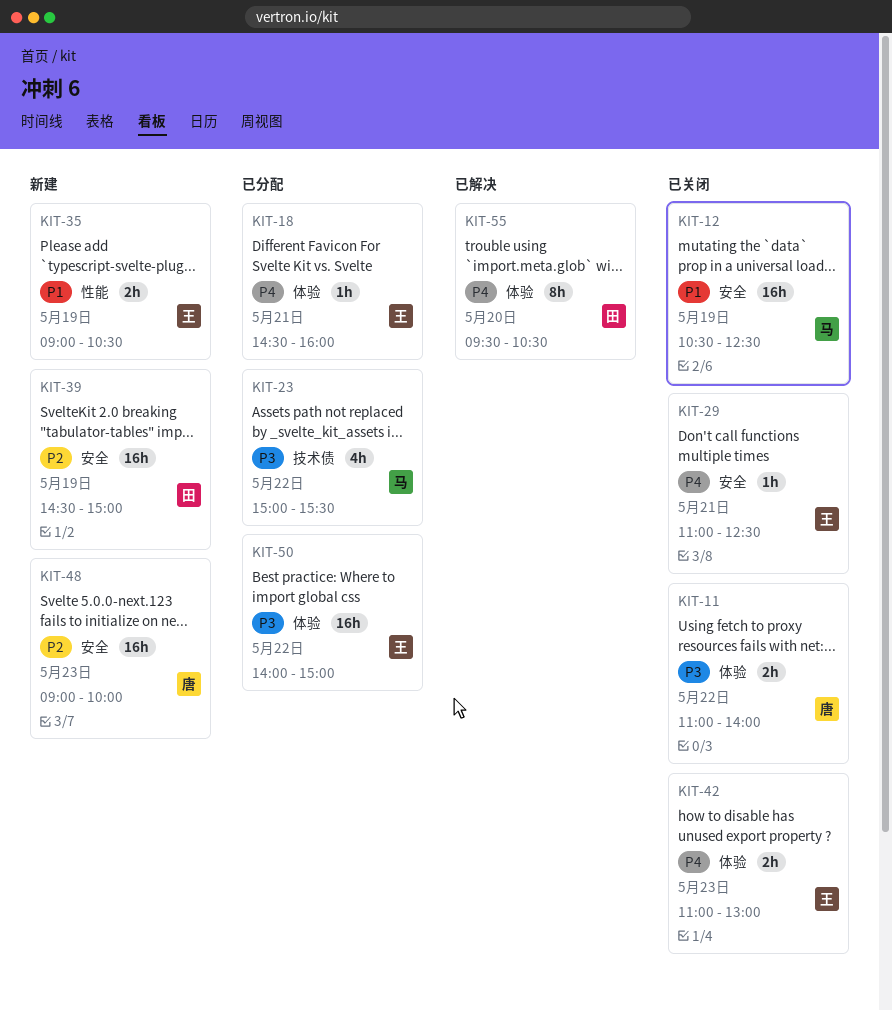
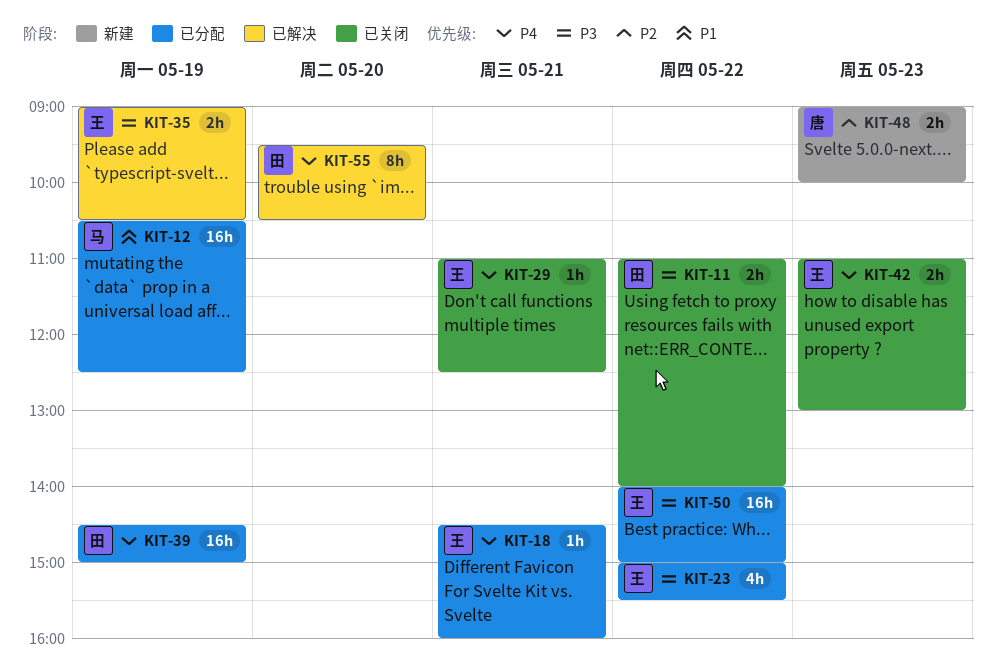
KIT-11, owner: 唐 -> 田
KIT-12, status: 已关闭 -> 已分配
KIT-23, owner: 马 -> 王
KIT-35, status: 新建 -> 已解决
KIT-35, priority: P1 -> P3
KIT-39, status: 新建 -> 已分配
KIT-39, priority: P2 -> P4
KIT-48, estimate: 16h -> 2h

